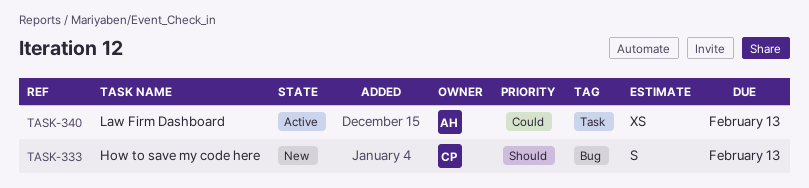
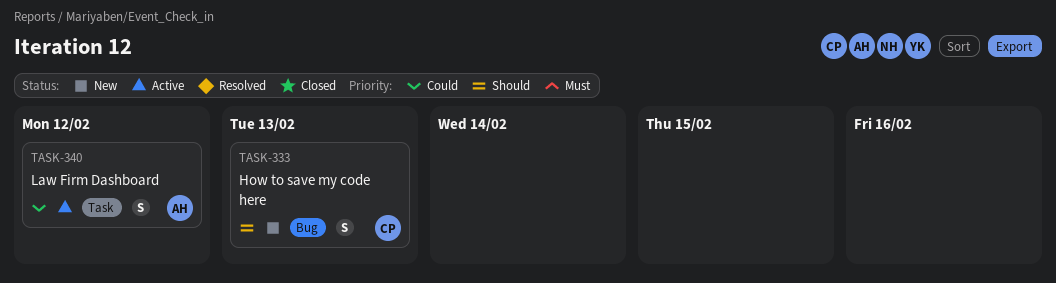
TASK-340, estimate: XS -> S
TASK-340, due: Feb 13 -> Feb 12

